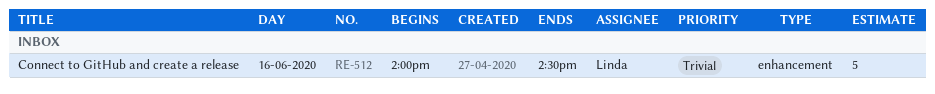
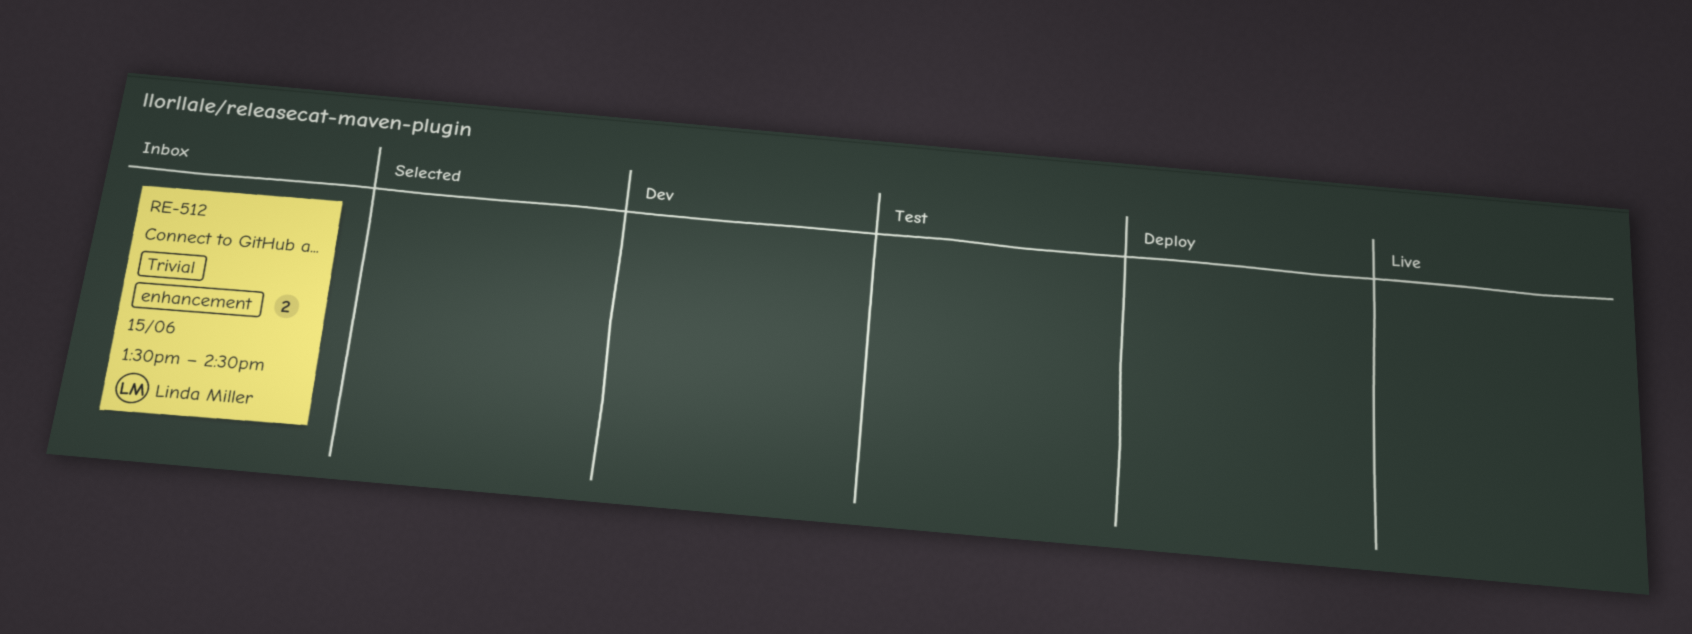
RE-512, estimate: 5 -> 2
RE-512, day: Jun 16 -> Jun 15
RE-512, begins: 14:00 -> 13:30

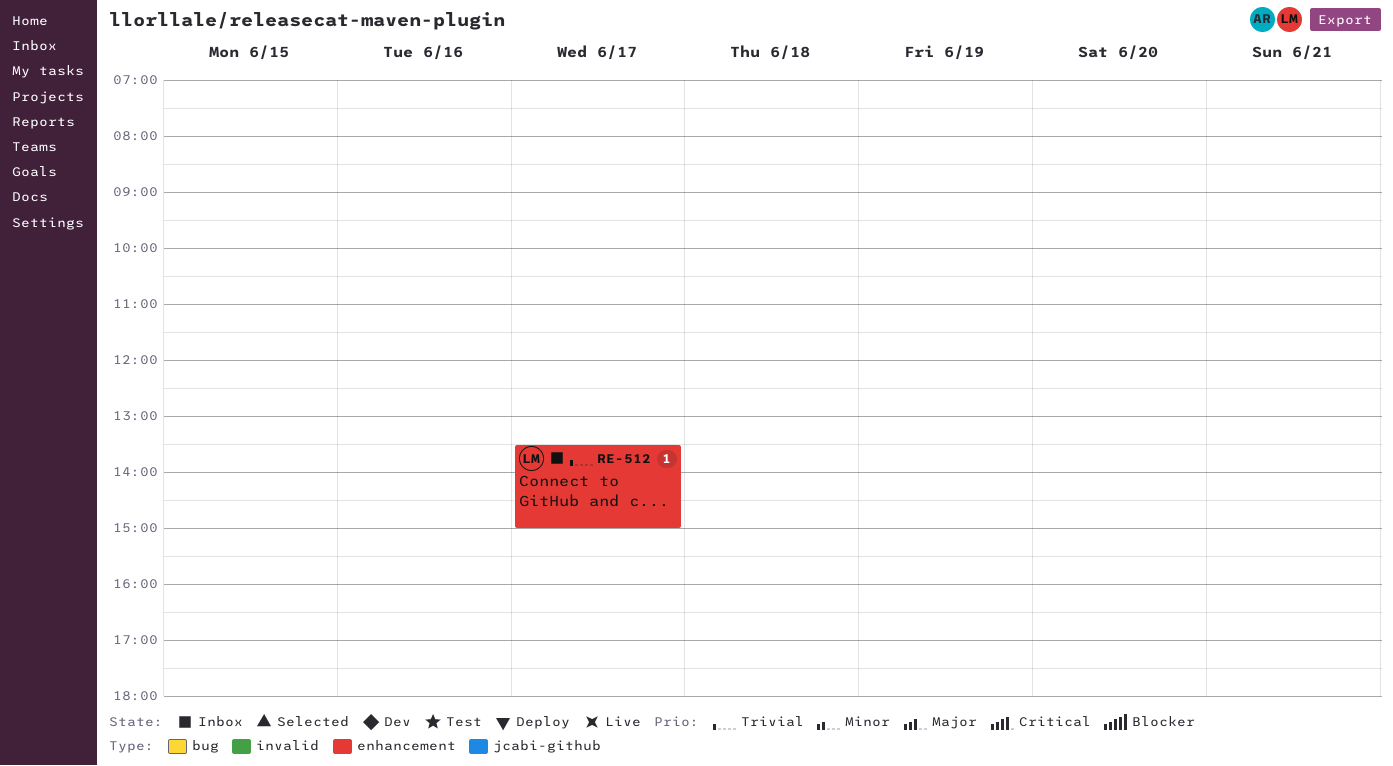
RE-512, estimate: 2 -> 1
RE-512, day: Jun 15 -> Jun 17
RE-512, ends: 14:30 -> 15:00

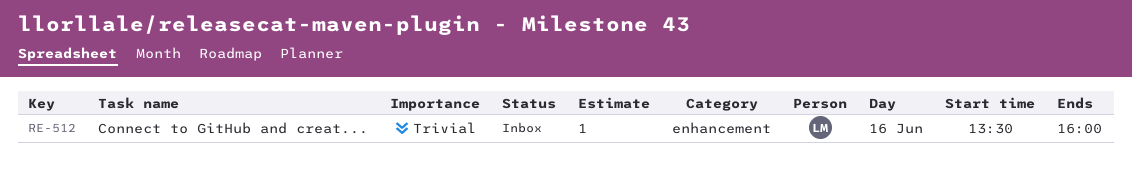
RE-512, day: Jun 17 -> Jun 16
RE-512, ends: 15:00 -> 16:00

